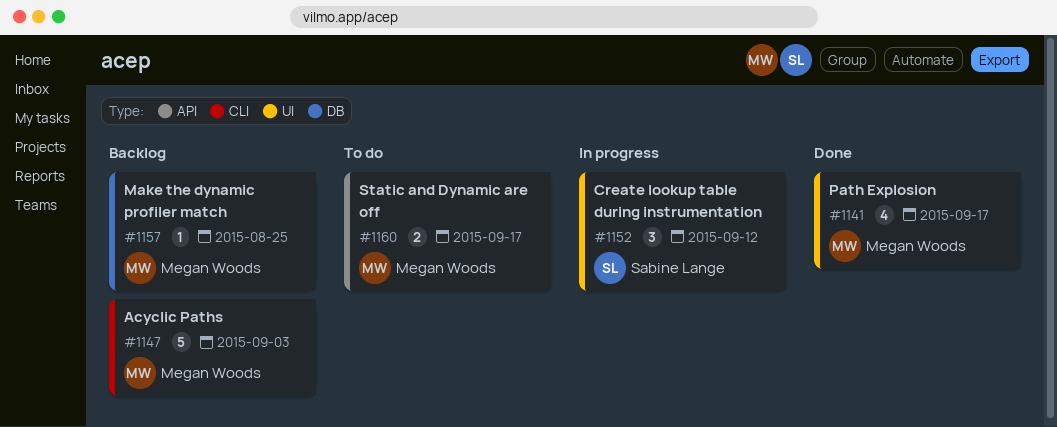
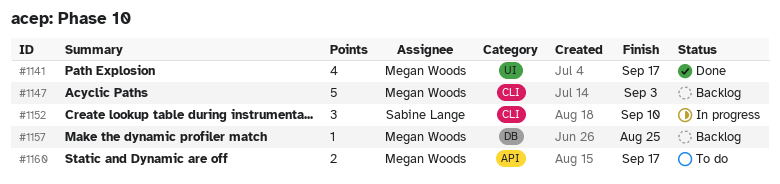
#1152, label: UI -> CLI
#1152, due: Sep 12 -> Sep 10

